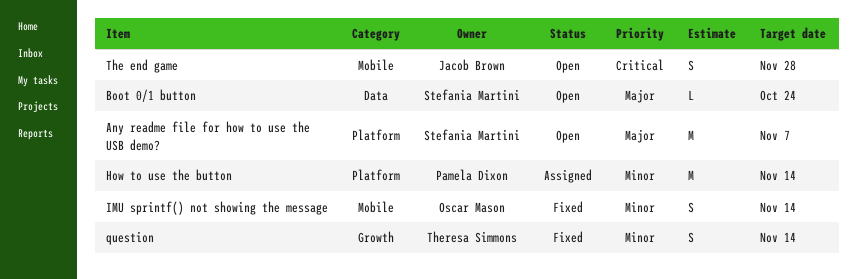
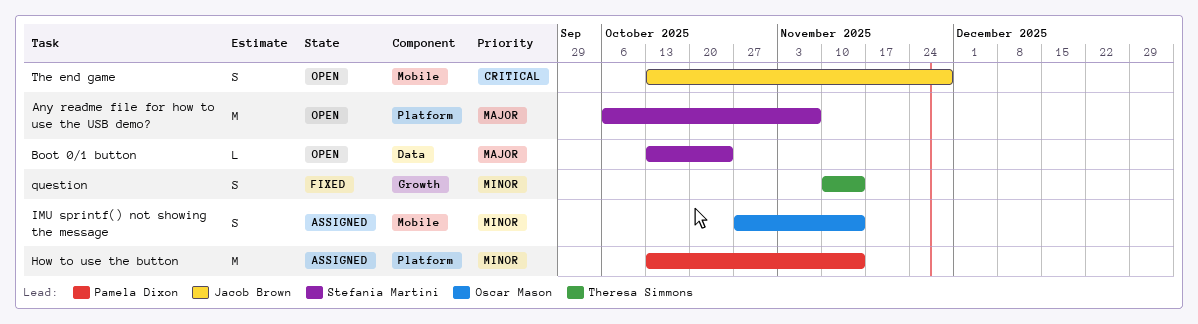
IMU sprintf() not showing the message, status: Fixed -> Assigned

